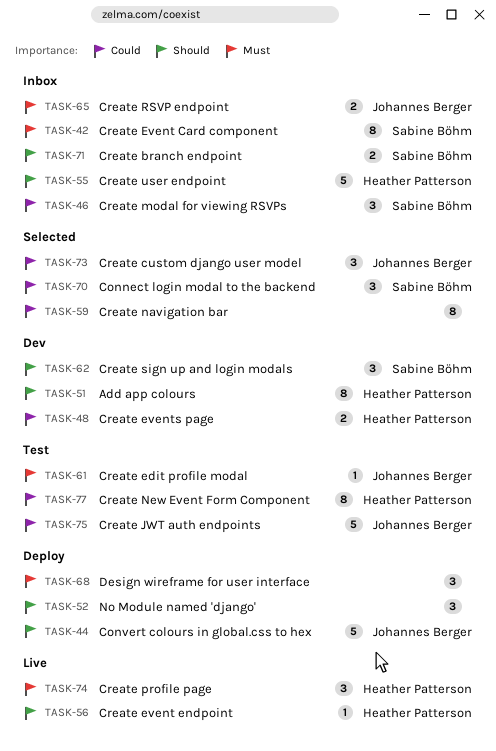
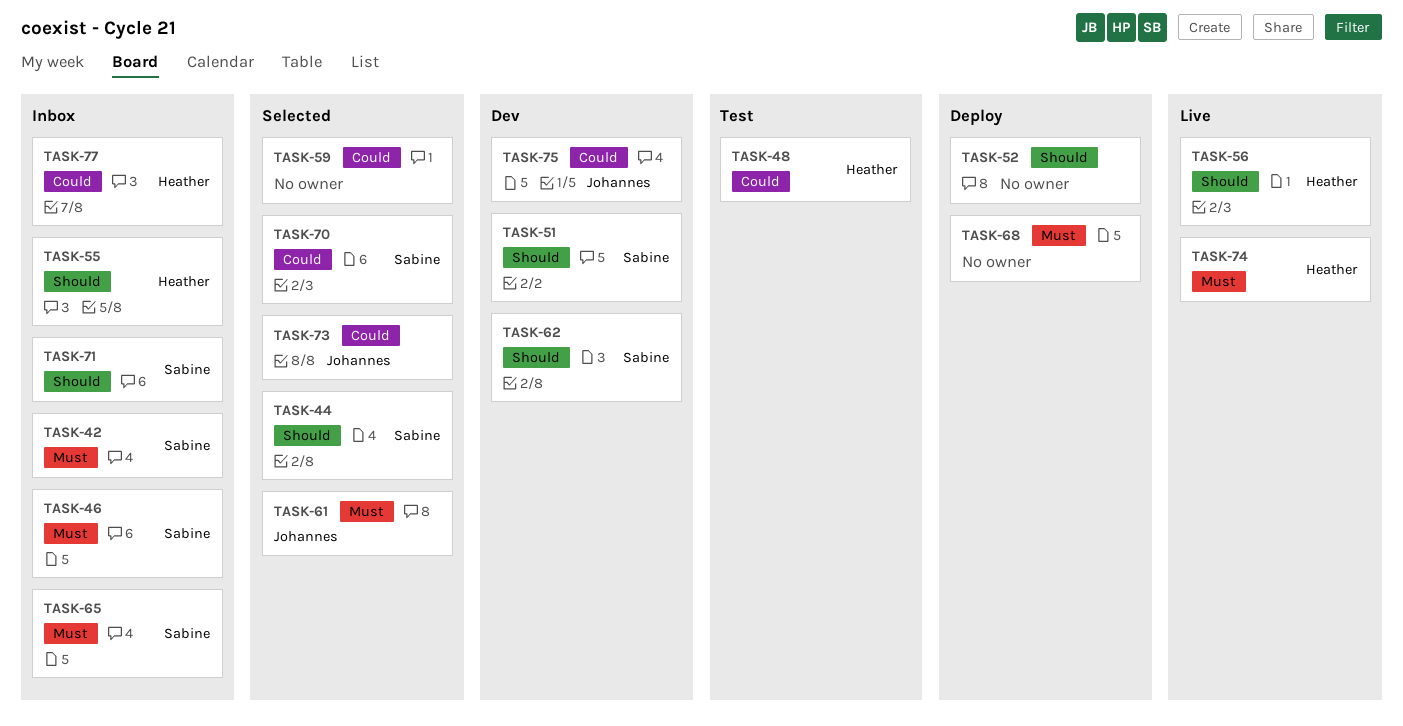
TASK-44, status: Deploy -> Selected
TASK-44, owner: Johannes Berger -> Sabine Böhm
TASK-46, priority: Could -> Must
TASK-48, status: Dev -> Test
TASK-51, owner: Heather Patterson -> Sabine Böhm
TASK-61, status: Test -> Selected
TASK-65, owner: Johannes Berger -> Sabine Böhm
TASK-75, status: Test -> Dev
TASK-77, status: Test -> Inbox

